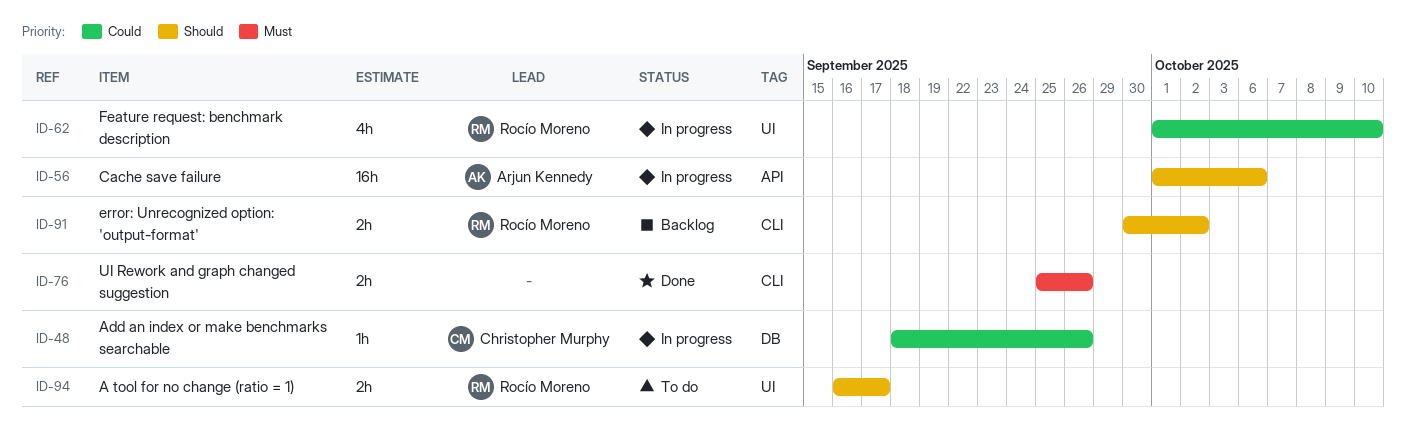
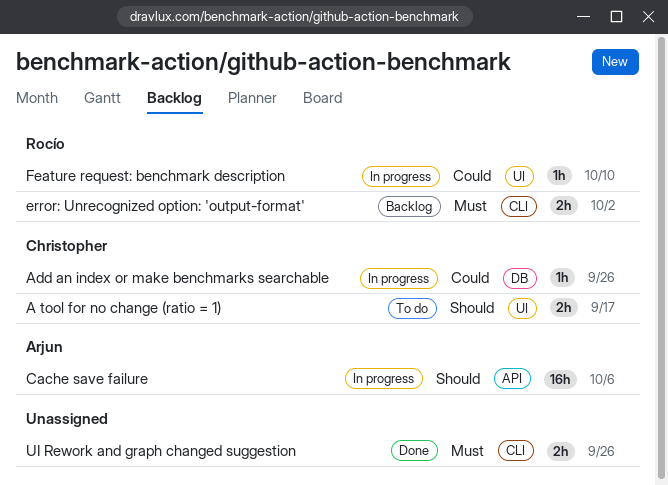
A tool for no change (ratio = 1), owner: Rocío Moreno -> Christopher Murphy
error: Unrecognized option: 'output-format', priority: Should -> Must
Feature request: benchmark description, estimate: 4h -> 1h

